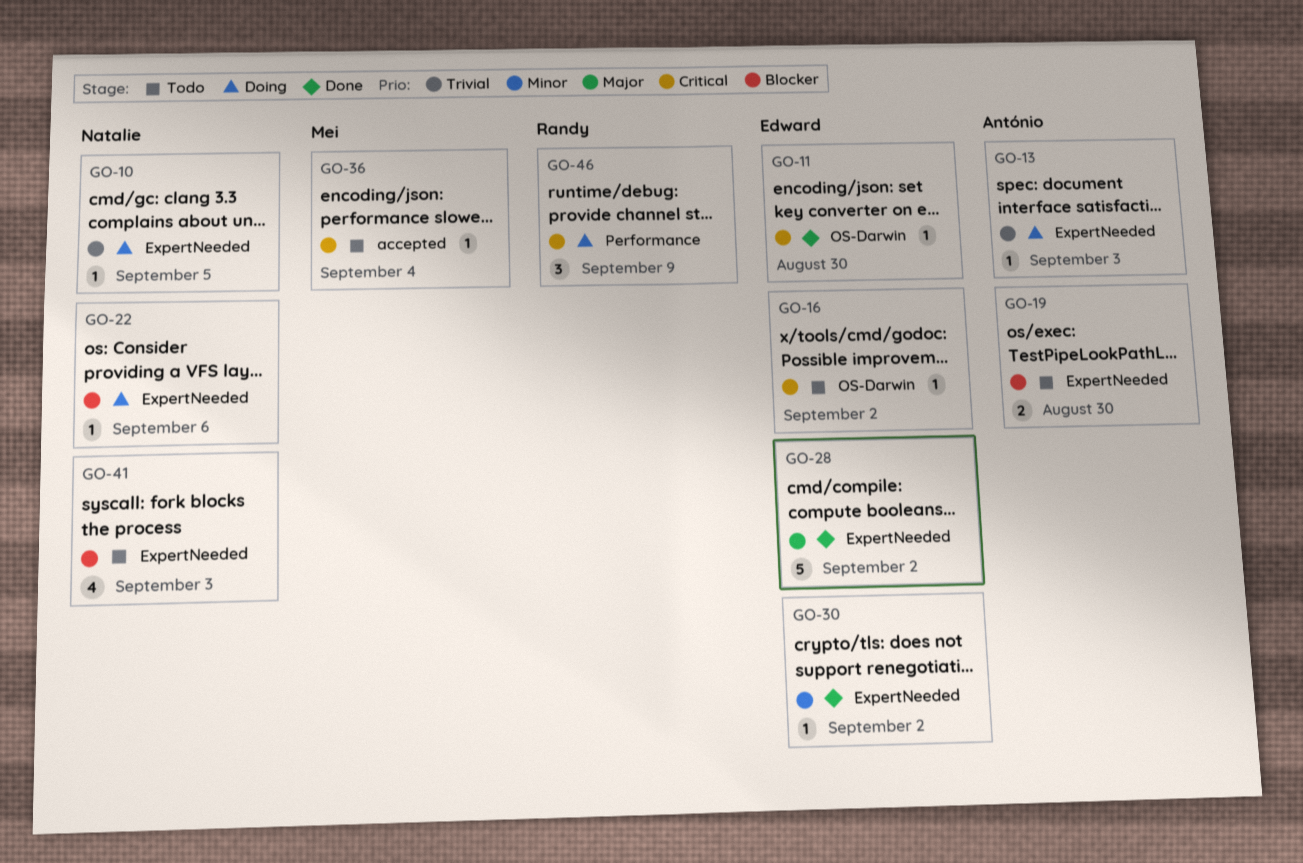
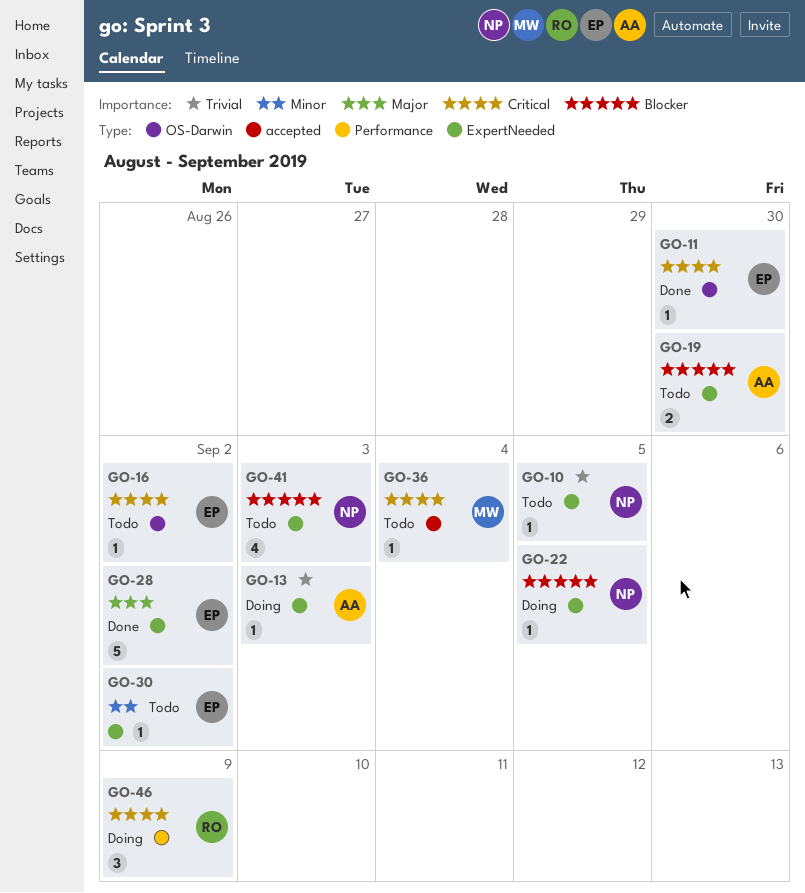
GO-10, status: Doing -> Todo
GO-22, due: Sep 6 -> Sep 5
GO-30, status: Done -> Todo

